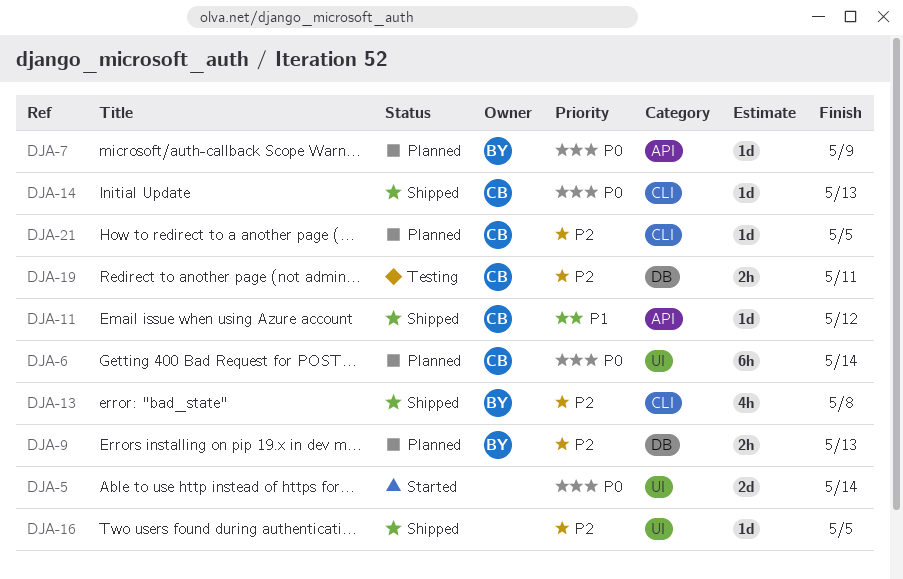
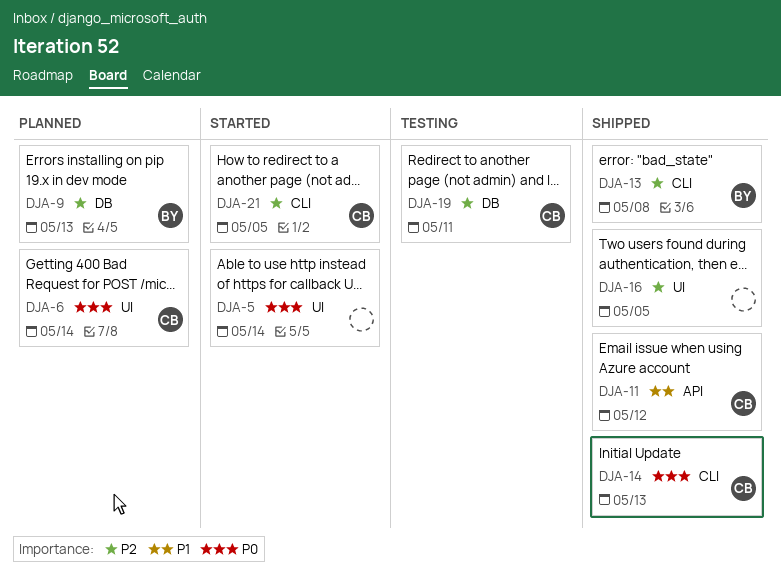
DJA-7: present -> none
DJA-21, status: Planned -> Started

